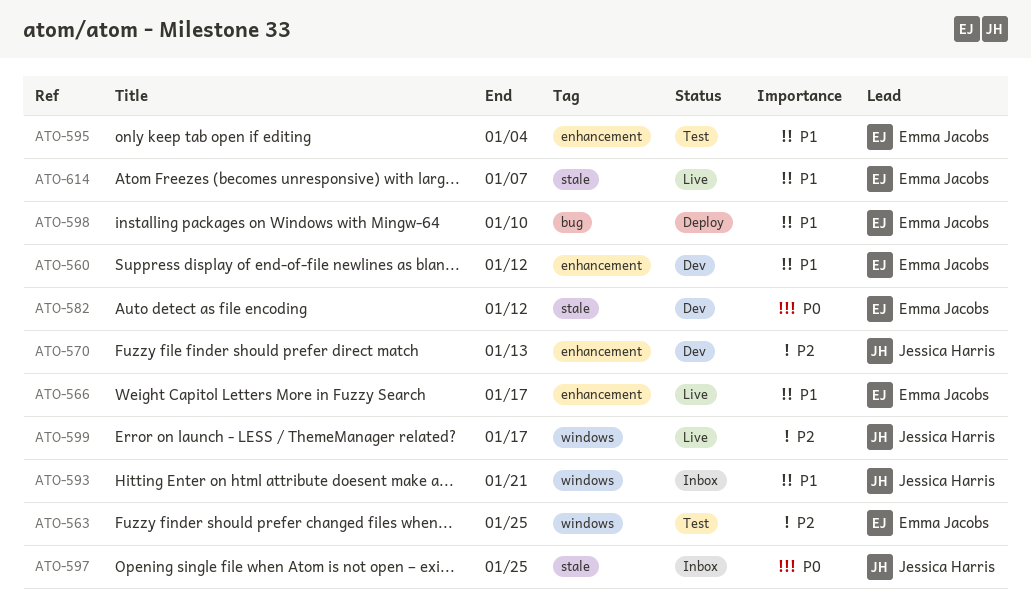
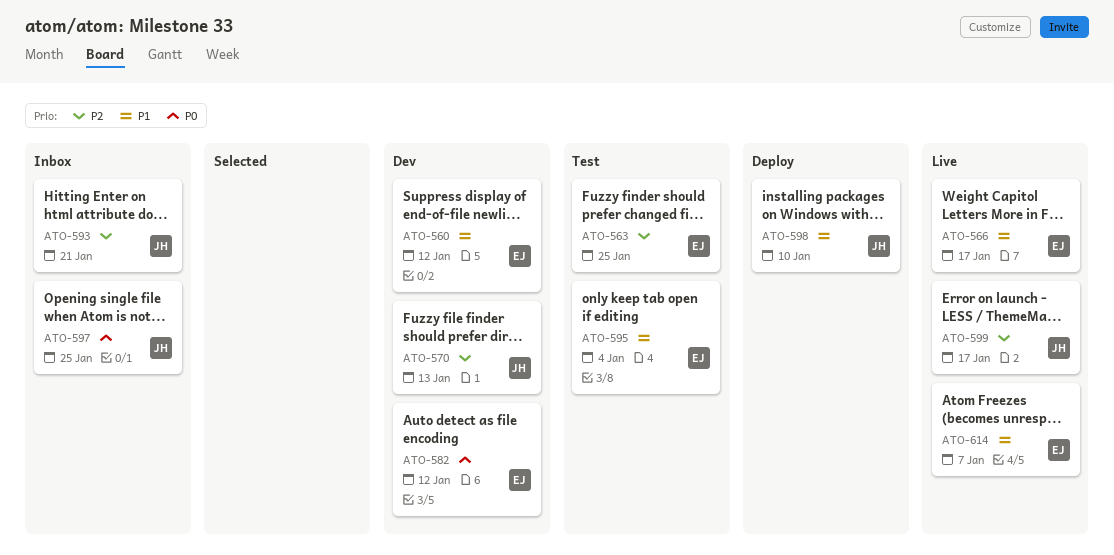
ATO-593, priority: P1 -> P2
ATO-598, owner: Emma Jacobs -> Jessica Harris

